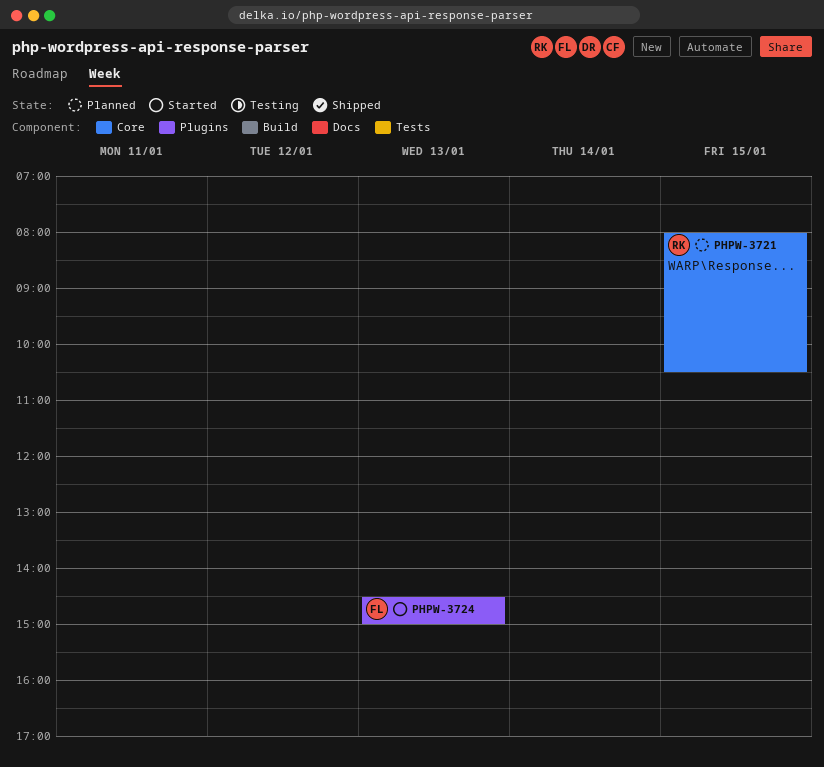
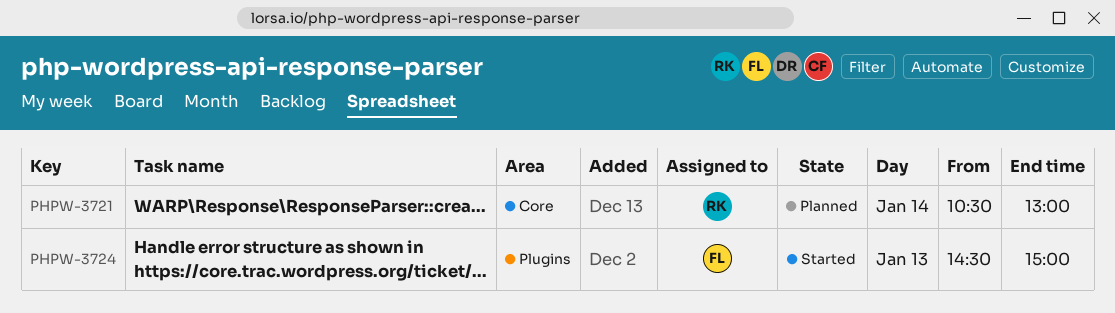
PHPW-3721, day: Jan 15 -> Jan 14
PHPW-3721, begins: 08:00 -> 10:30
PHPW-3721, ends: 10:30 -> 13:00

